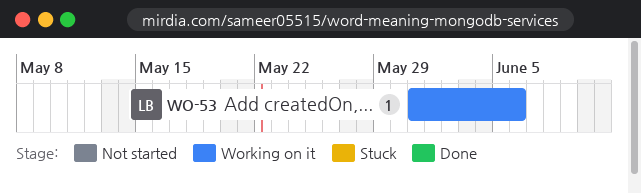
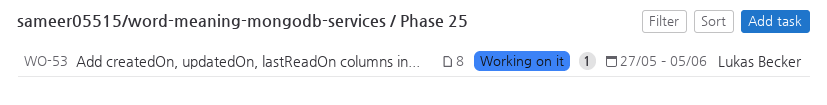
WO-53, start: May 31 -> May 27
WO-53, due: Jun 6 -> Jun 5

